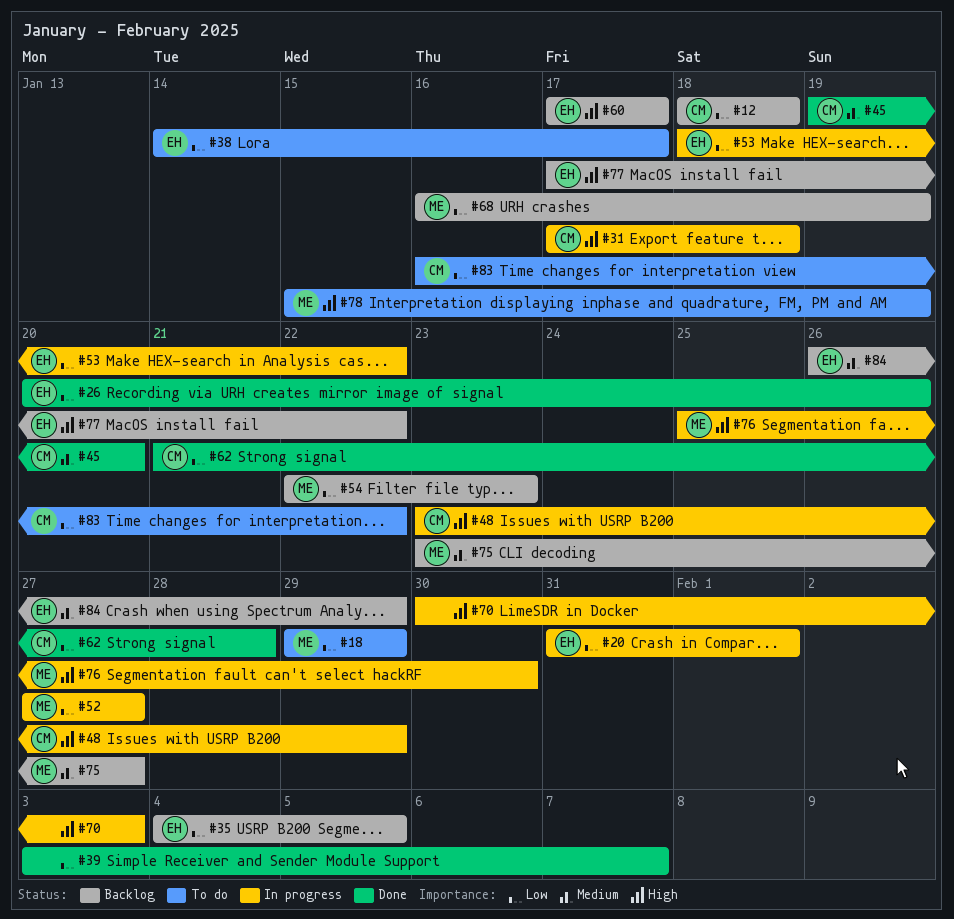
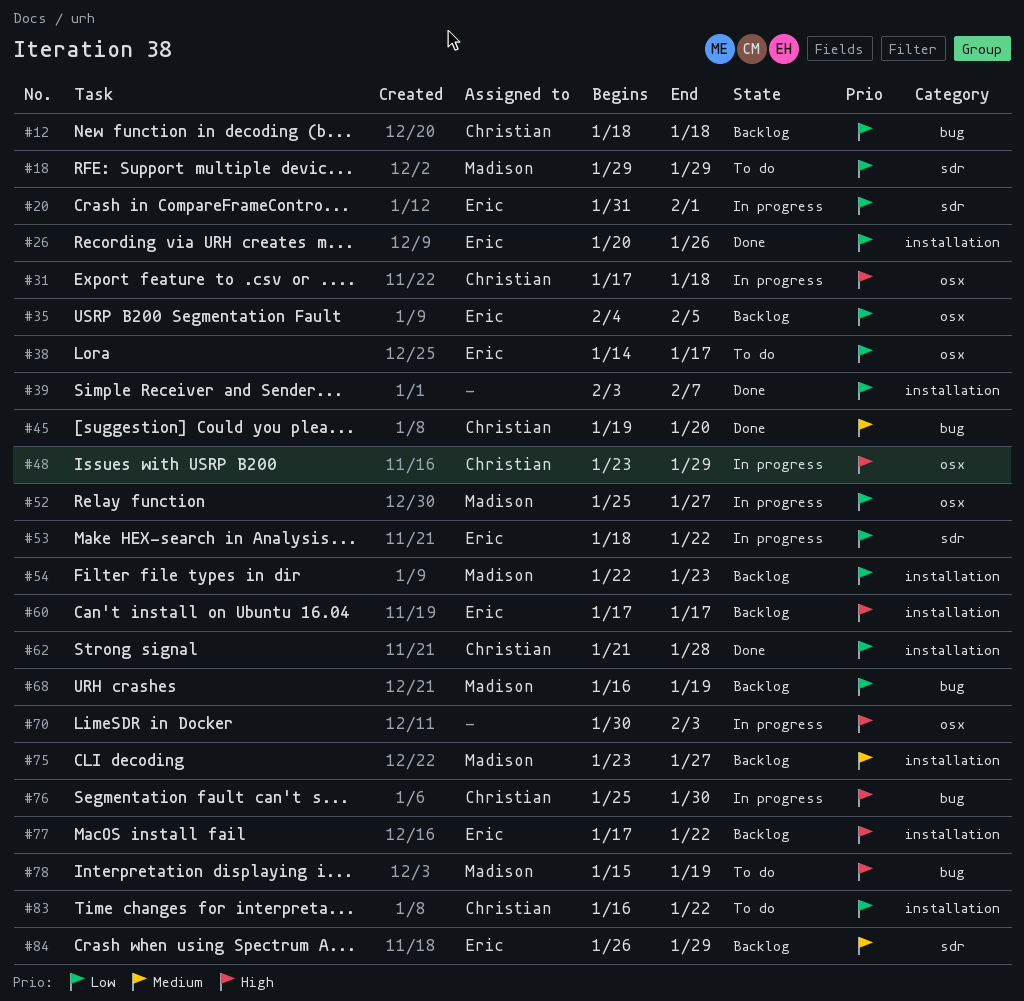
#52, start: Jan 27 -> Jan 25
#76, owner: Madison -> Christian

